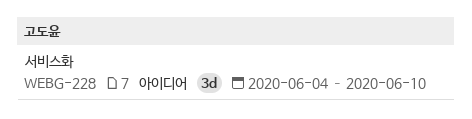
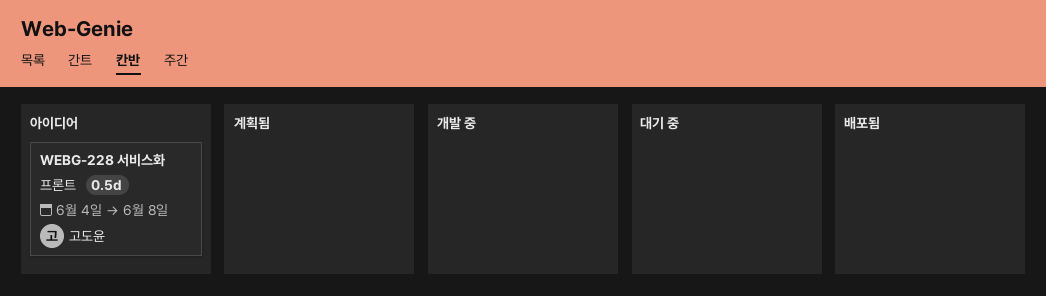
WEBG-228, estimate: 3d -> 0.5d
WEBG-228, due: Jun 10 -> Jun 8

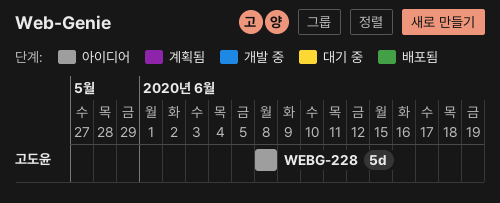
WEBG-228, estimate: 0.5d -> 5d
WEBG-228, start: Jun 4 -> Jun 8

